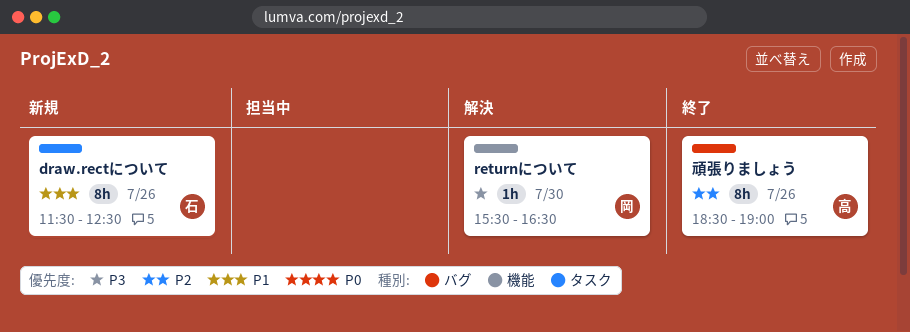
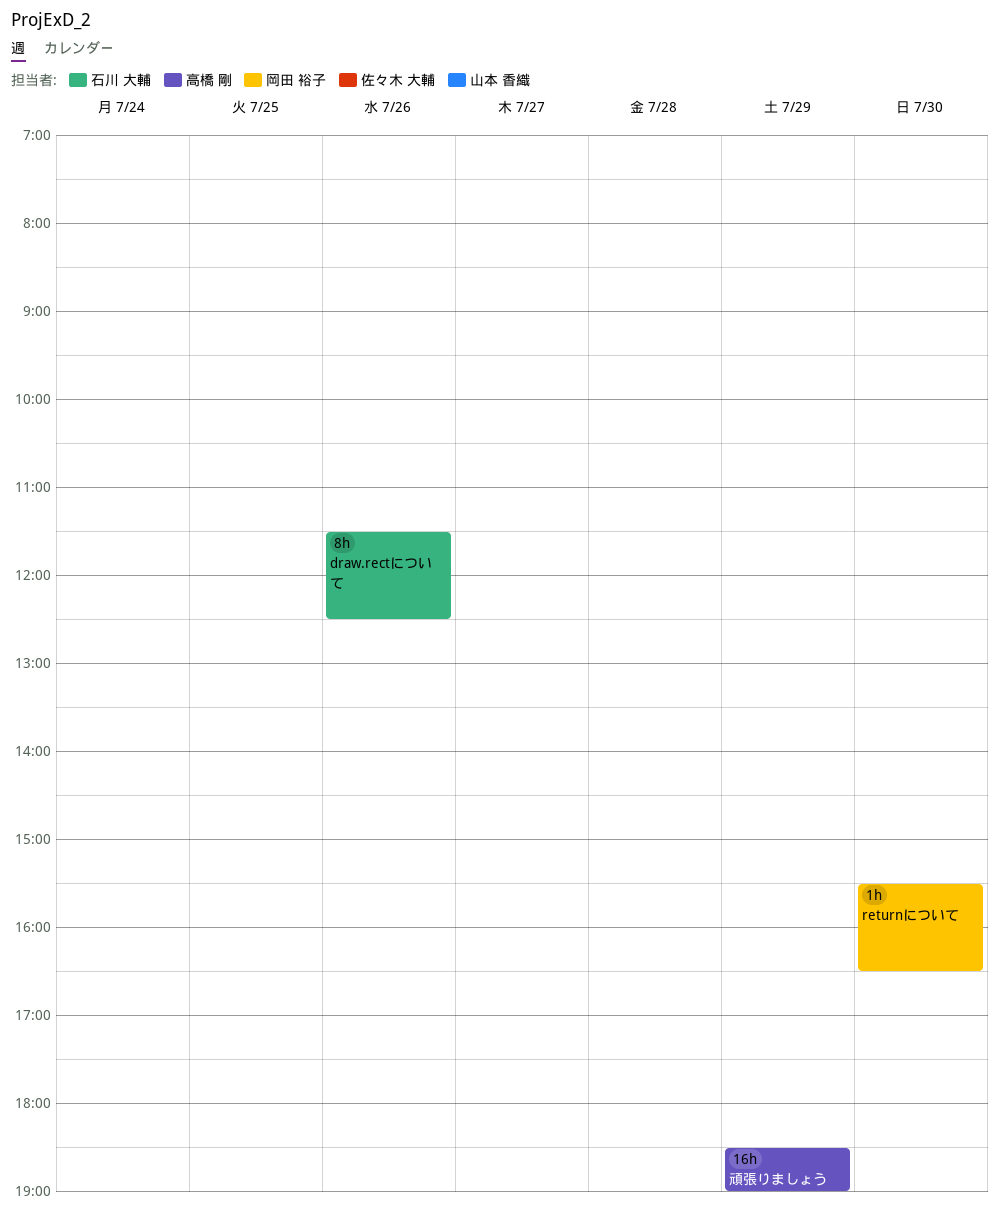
頑張りましょう, estimate: 8h -> 16h
頑張りましょう, day: Jul 26 -> Jul 29

